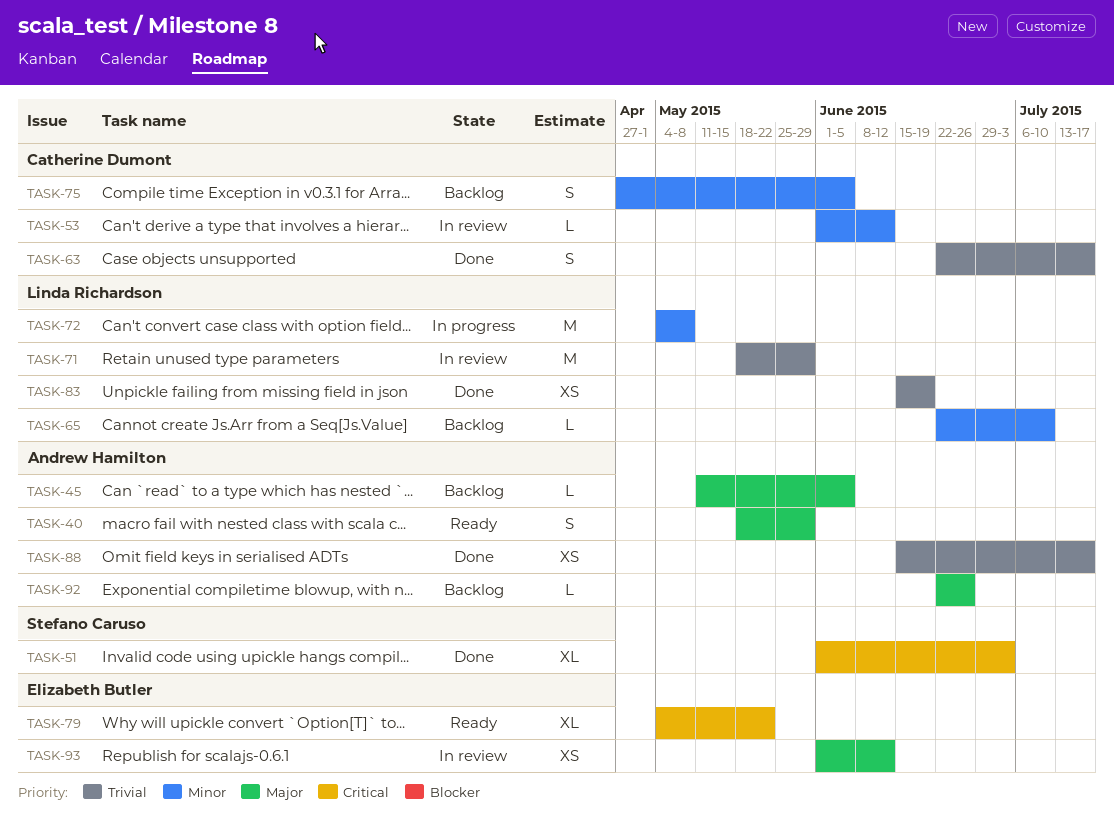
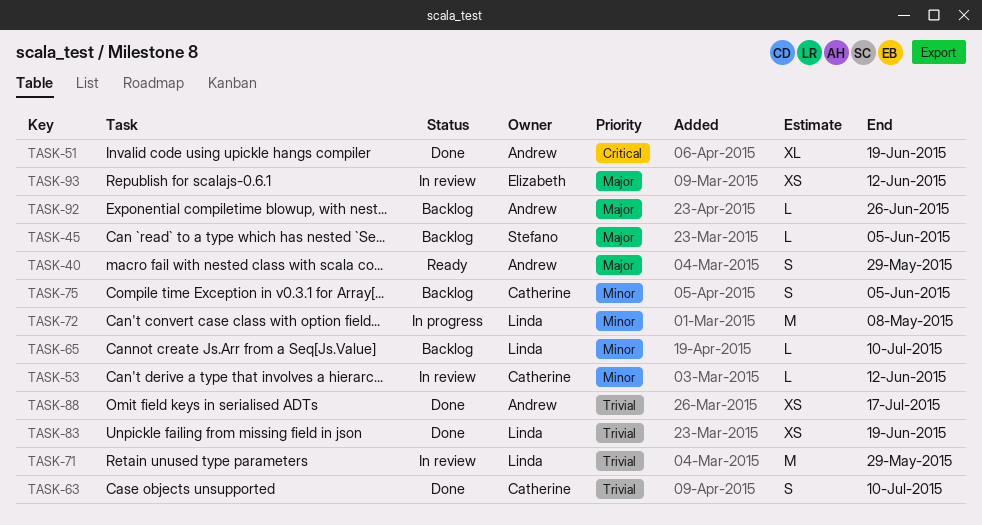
TASK-45, owner: Andrew Hamilton -> Stefano Caruso
TASK-51, owner: Stefano Caruso -> Andrew Hamilton
TASK-51, due: Jul 3 -> Jun 19
TASK-63, due: Jul 17 -> Jul 10
TASK-79: present -> none

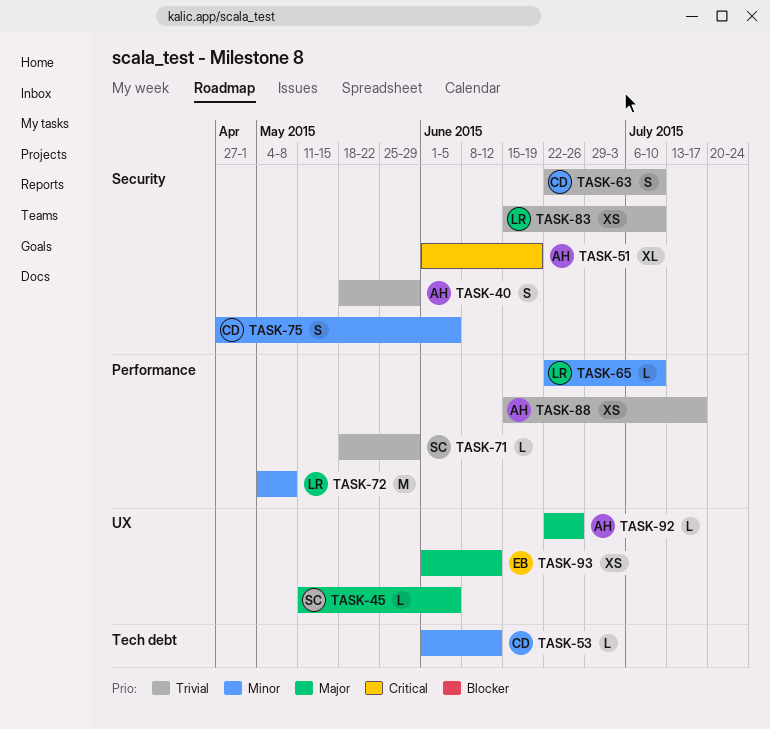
TASK-40, priority: Major -> Trivial
TASK-71, owner: Linda -> Stefano
TASK-71, estimate: M -> L
TASK-83, due: Jun 19 -> Jul 10

